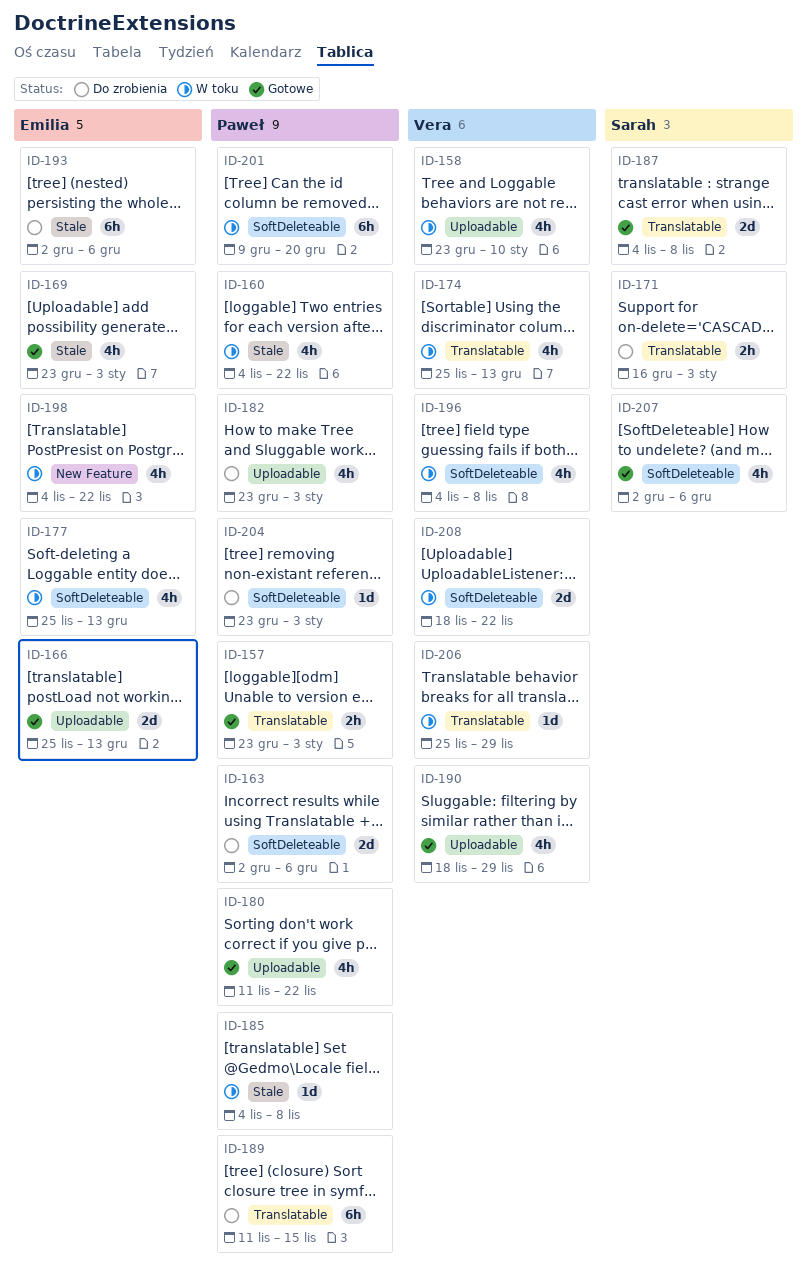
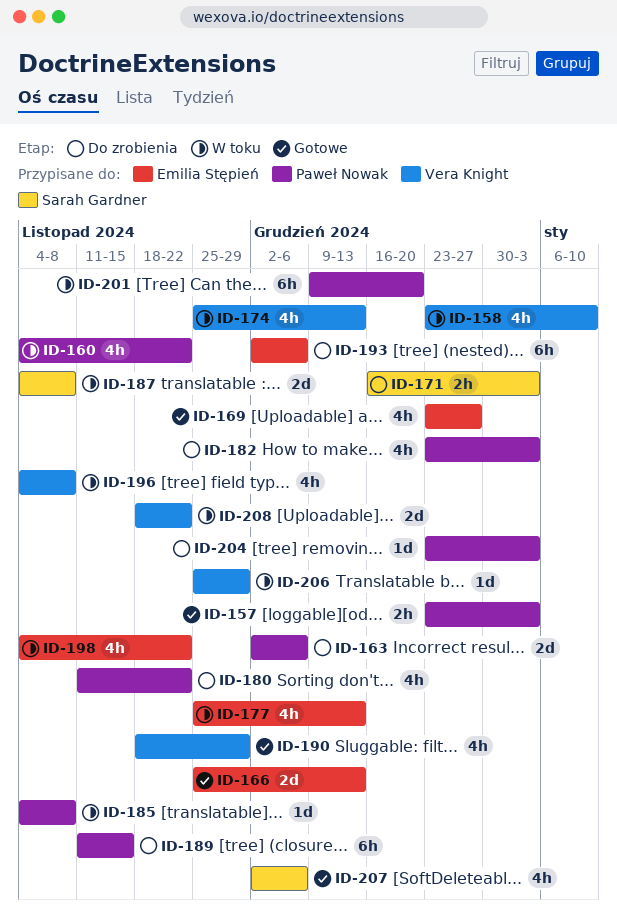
ID-169, due: Jan 3 -> Dec 27
ID-180, status: Gotowe -> Do zrobienia
ID-187, status: Gotowe -> W toku

